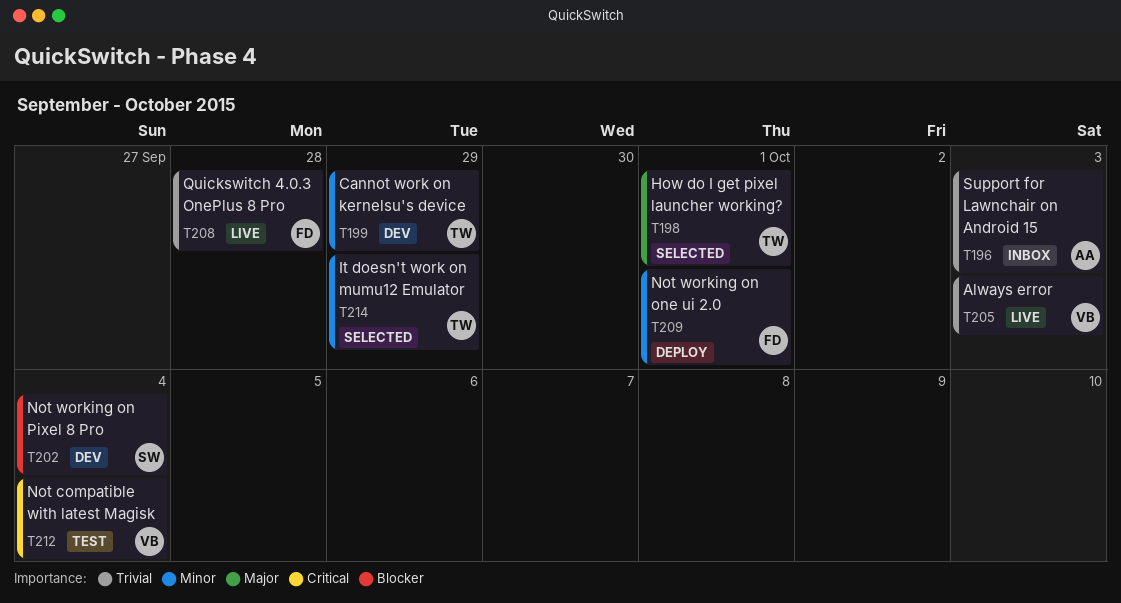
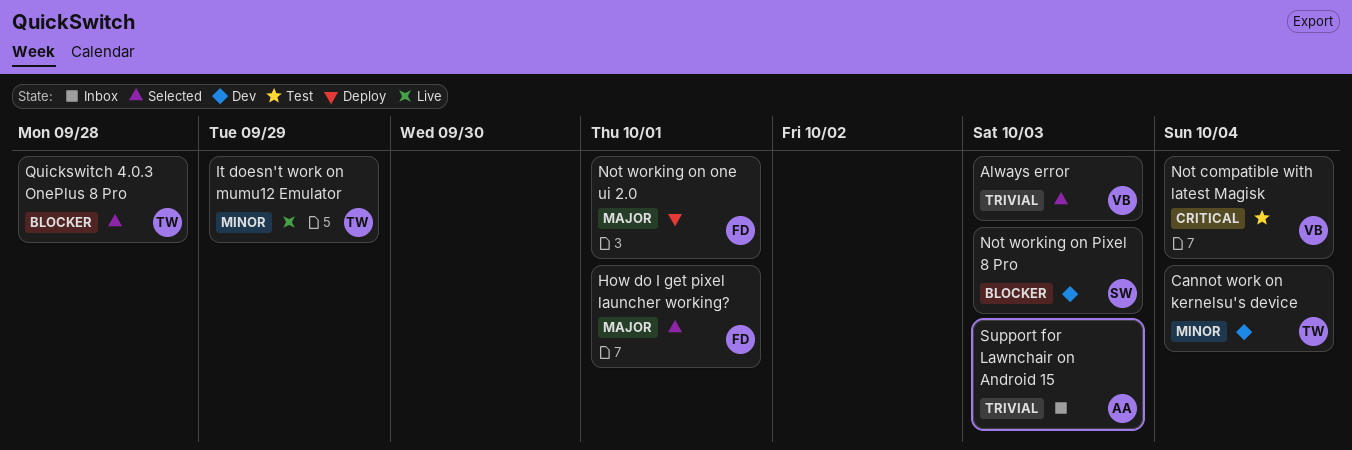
Always error, status: Live -> Selected
Cannot work on kernelsu's device, due: Sep 29 -> Oct 4
How do I get pixel launcher working?, owner: TW -> FD
It doesn't work on mumu12 Emulator, status: Selected -> Live
Not working on one ui 2.0, priority: Minor -> Major
Not working on Pixel 8 Pro, due: Oct 4 -> Oct 3
Quickswitch 4.0.3 OnePlus 8 Pro, status: Live -> Selected
Quickswitch 4.0.3 OnePlus 8 Pro, owner: FD -> TW
Quickswitch 4.0.3 OnePlus 8 Pro, priority: Trivial -> Blocker

